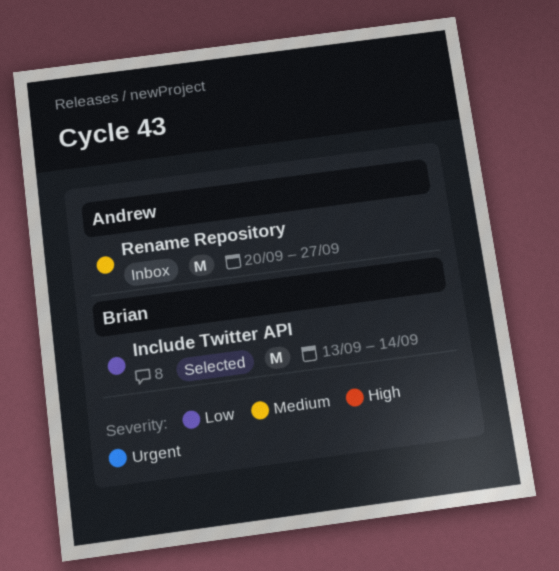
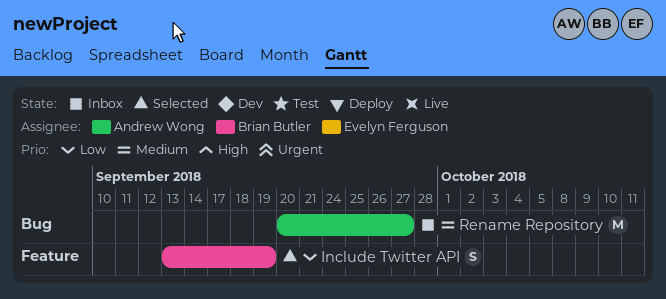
Include Twitter API, estimate: M -> S
Include Twitter API, due: Sep 14 -> Sep 19

